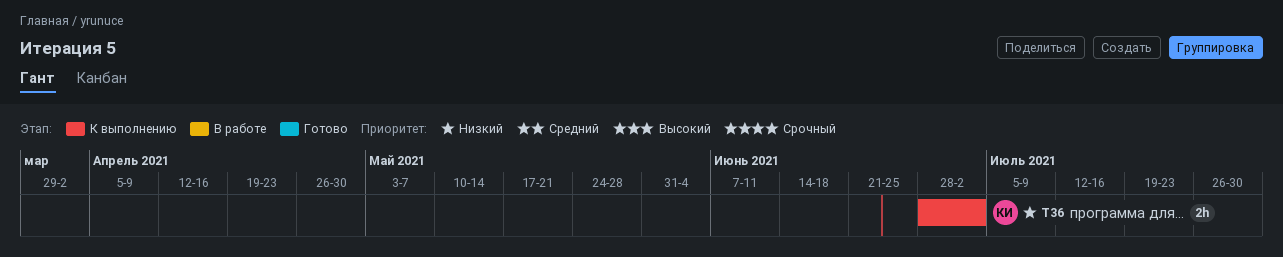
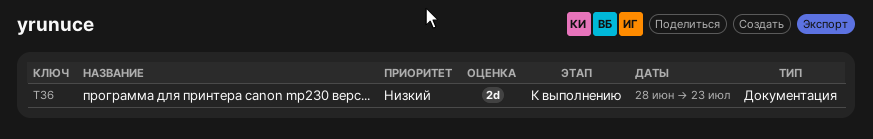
T36, estimate: 2h -> 2d
T36, due: Jul 2 -> Jul 23

